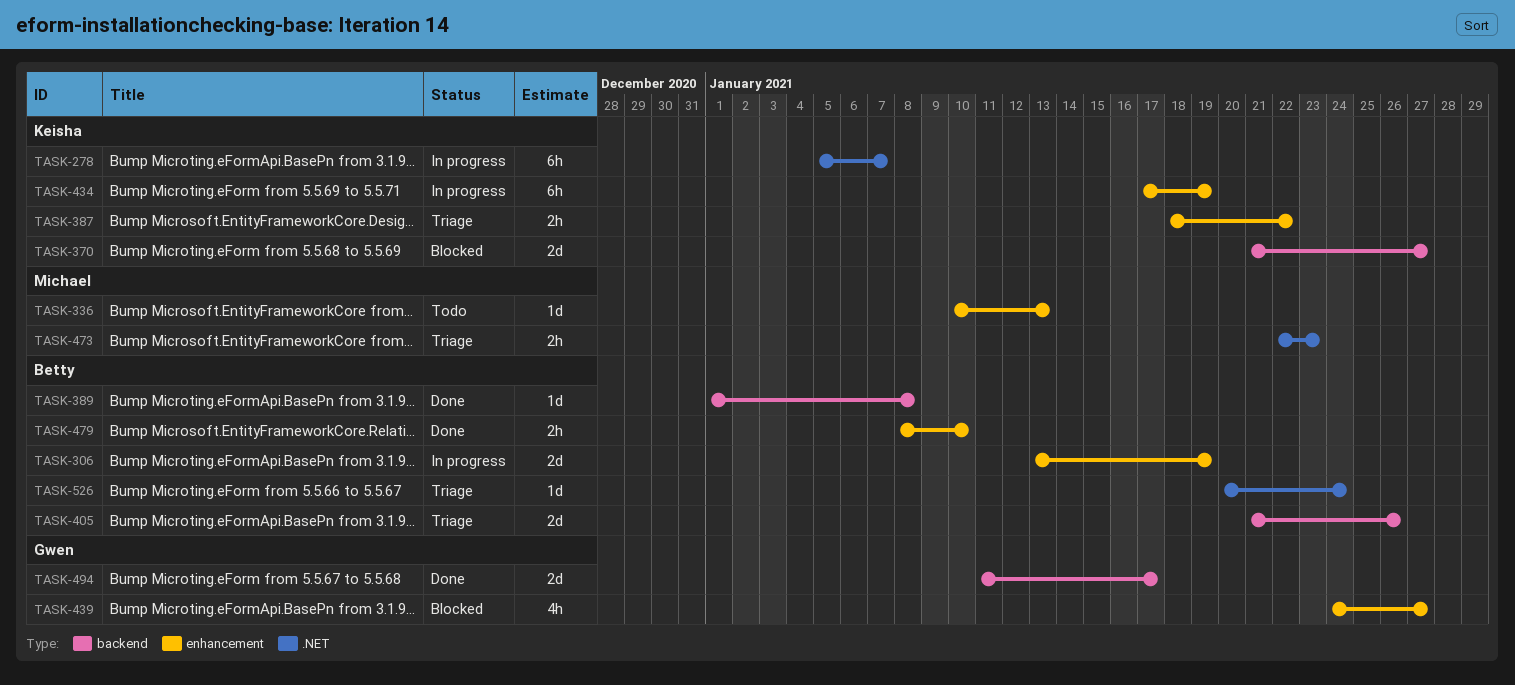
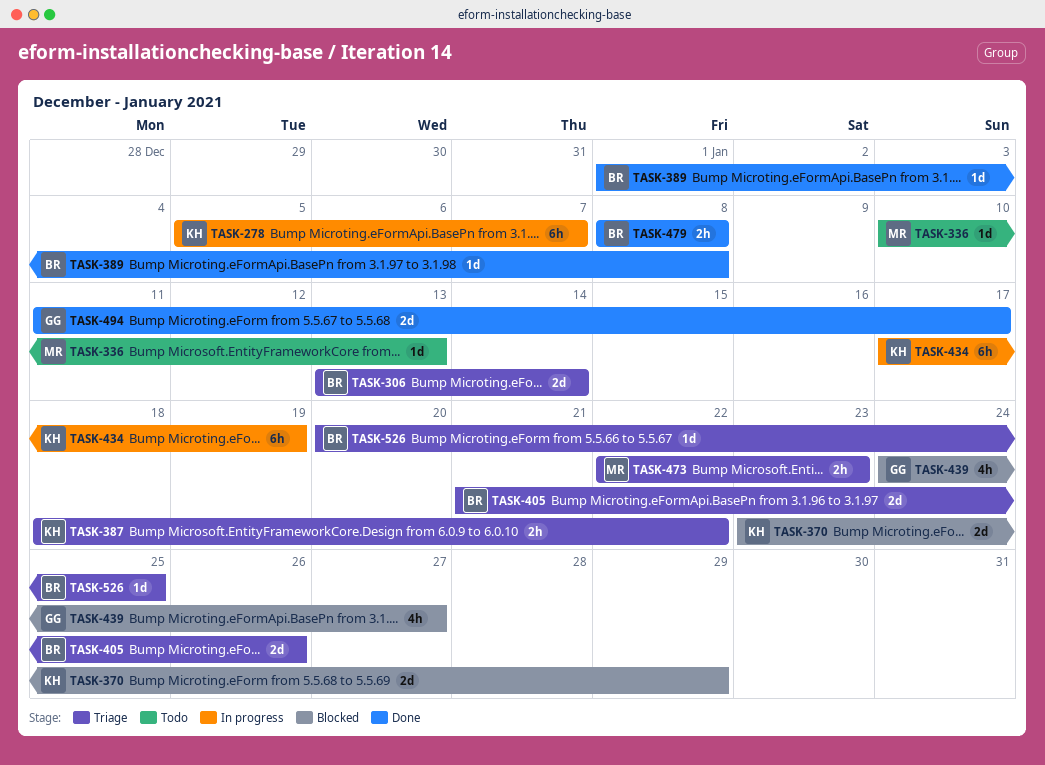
TASK-306, status: In progress -> Triage
TASK-306, due: Jan 19 -> Jan 14
TASK-370, start: Jan 21 -> Jan 23
TASK-370, due: Jan 27 -> Jan 29
TASK-479, due: Jan 10 -> Jan 8
TASK-526, due: Jan 24 -> Jan 25

